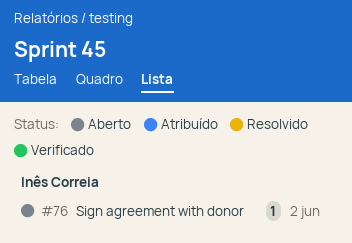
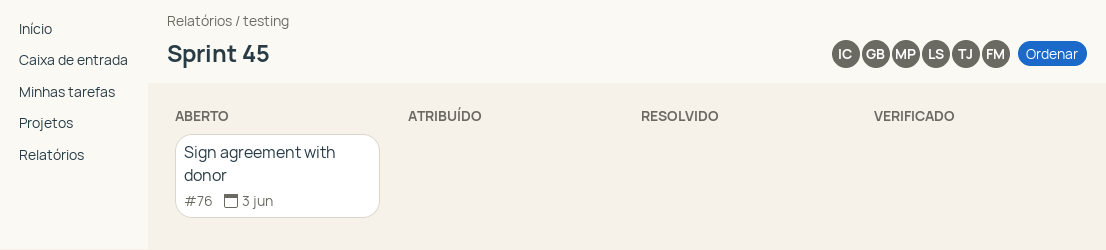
#76, due: Jun 2 -> Jun 3

